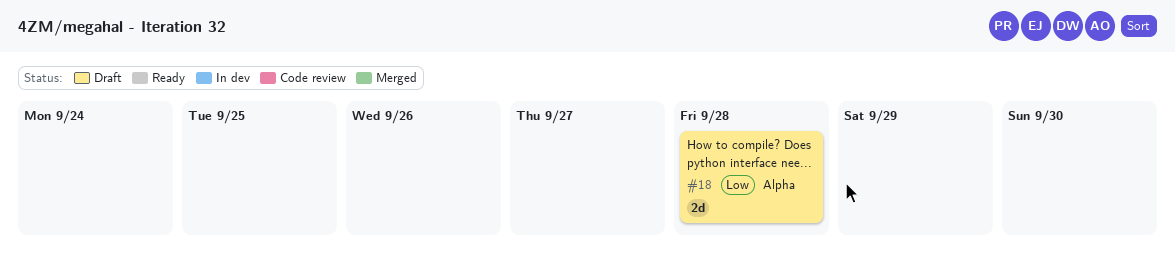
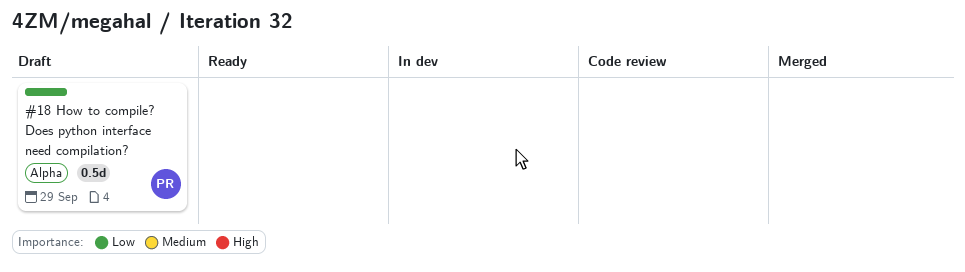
#18, estimate: 2d -> 0.5d
#18, due: Sep 28 -> Sep 29

